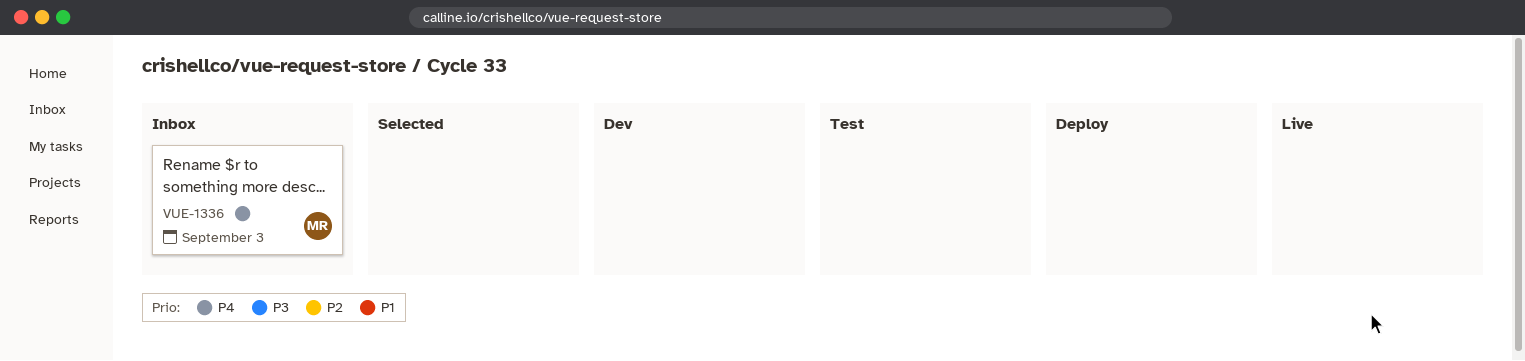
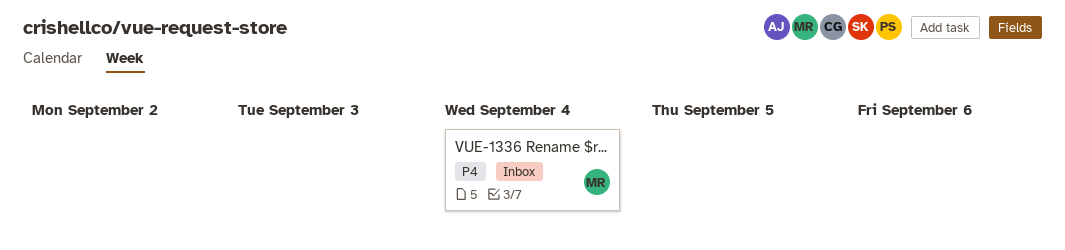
VUE-1336, due: Sep 3 -> Sep 4

